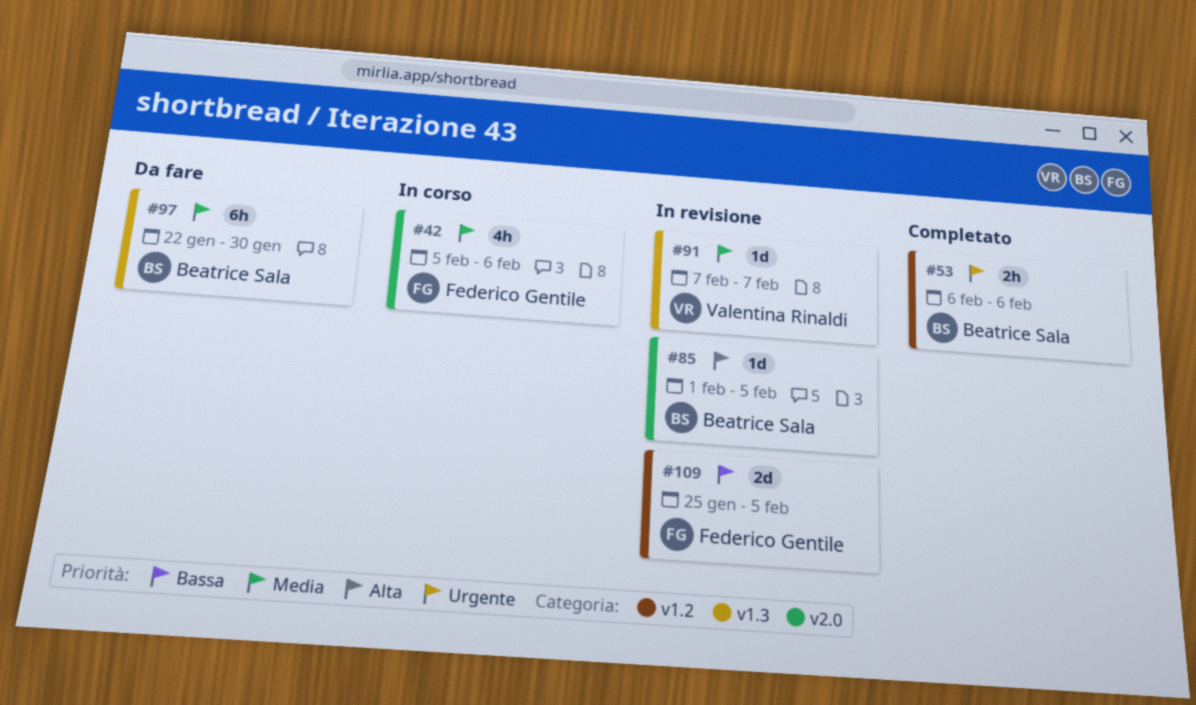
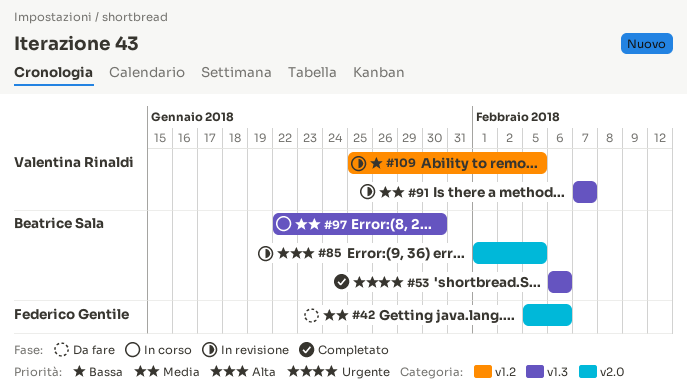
#42, status: In corso -> Da fare
#53, label: v1.2 -> v1.3
#97, status: Da fare -> In corso
#109, owner: Federico Gentile -> Valentina Rinaldi

